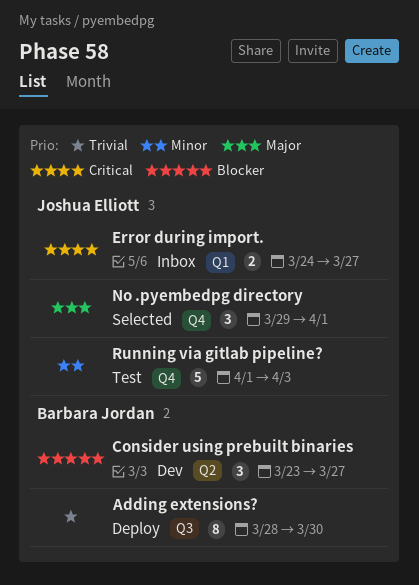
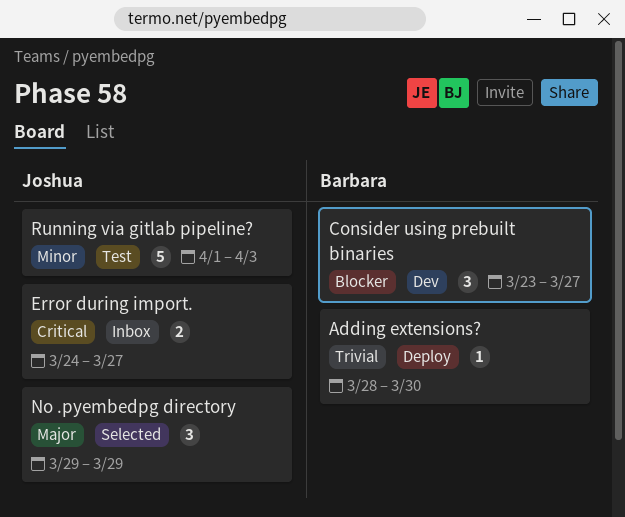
Adding extensions?, estimate: 8 -> 1
No .pyembedpg directory, due: Apr 1 -> Mar 29

